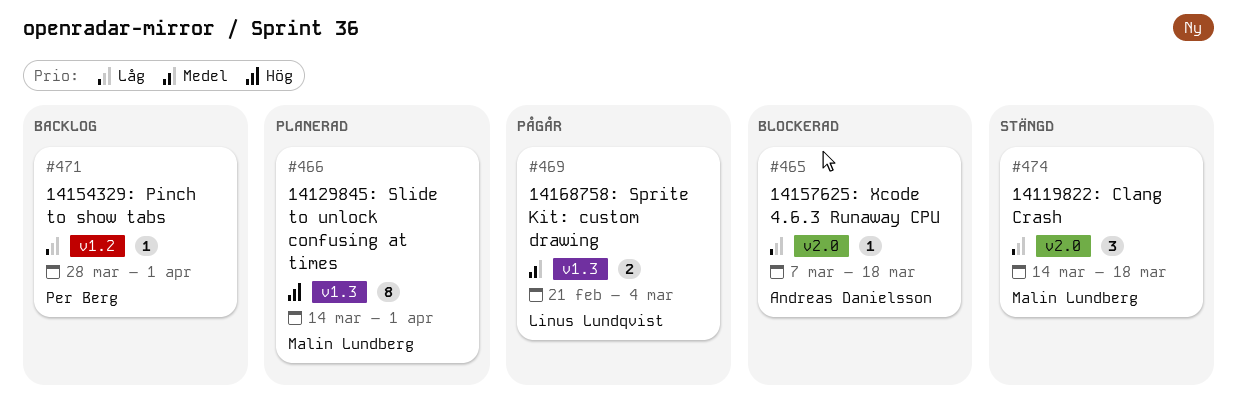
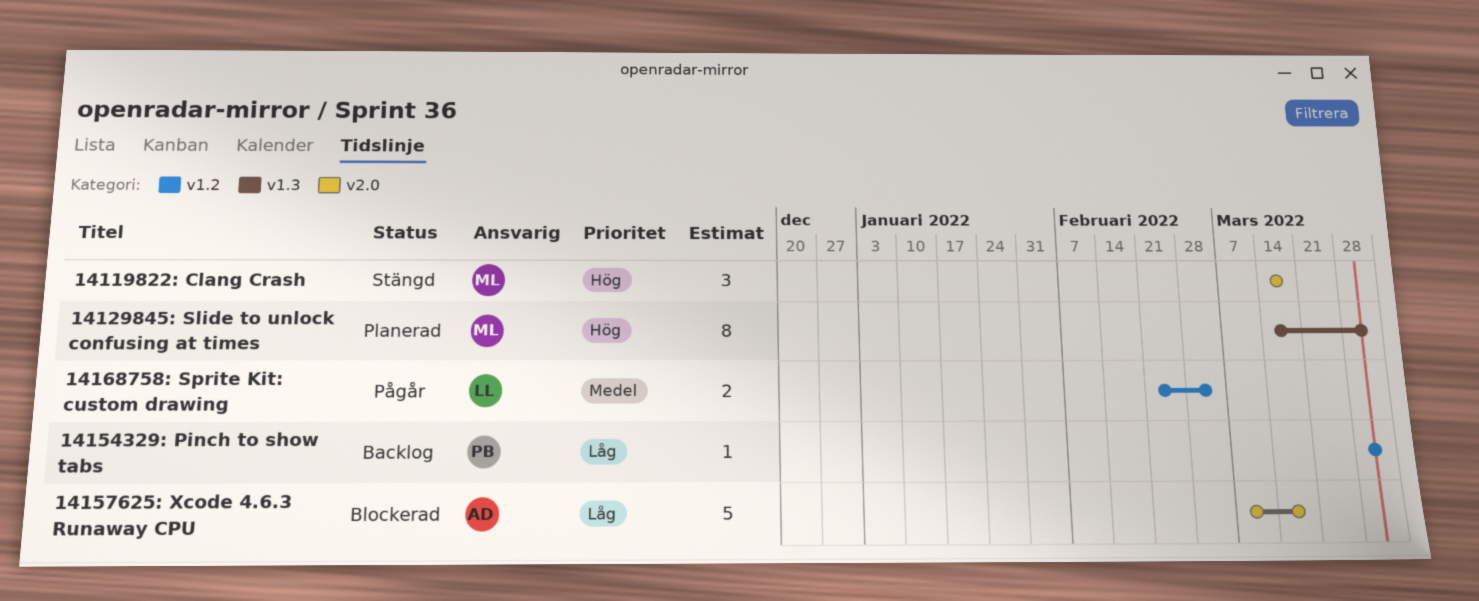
14119822: Clang Crash, priority: Låg -> Hög
14157625: Xcode 4.6.3 Runaway CPU, estimate: 1 -> 5
14168758: Sprite Kit: custom drawing, label: v1.3 -> v1.2

